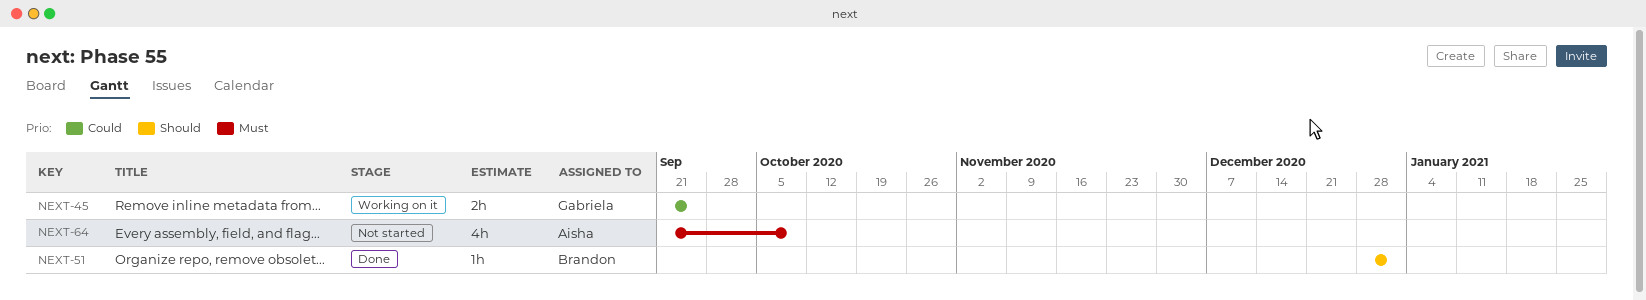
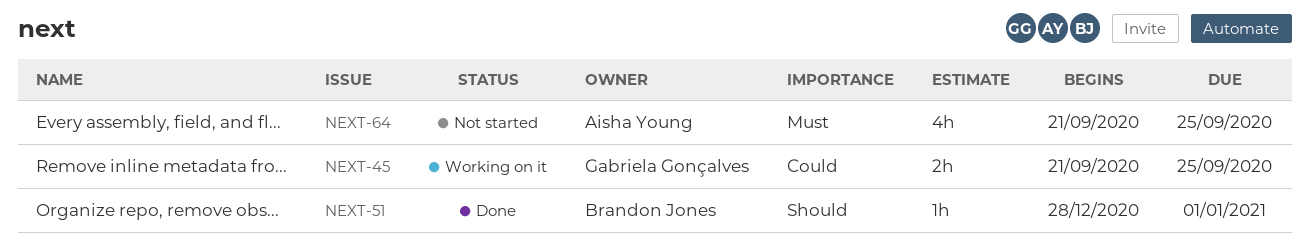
NEXT-64, due: Oct 9 -> Sep 25

